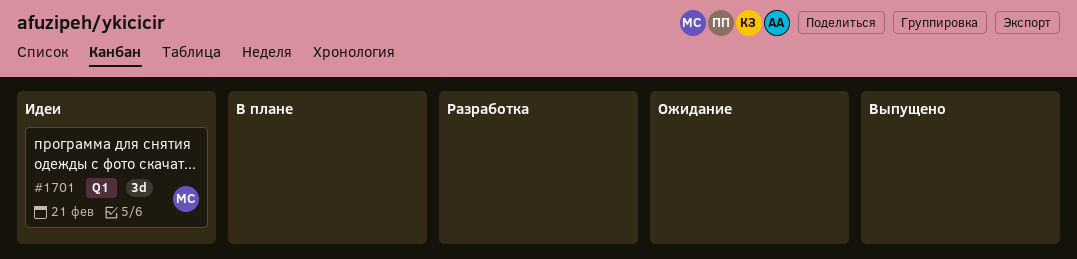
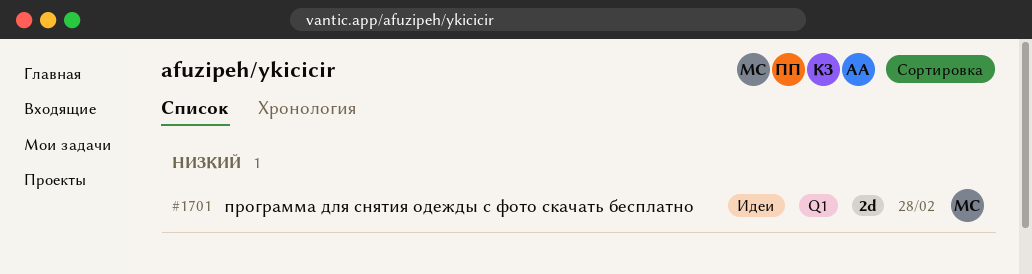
#1701, estimate: 3d -> 2d
#1701, due: Feb 21 -> Feb 28

